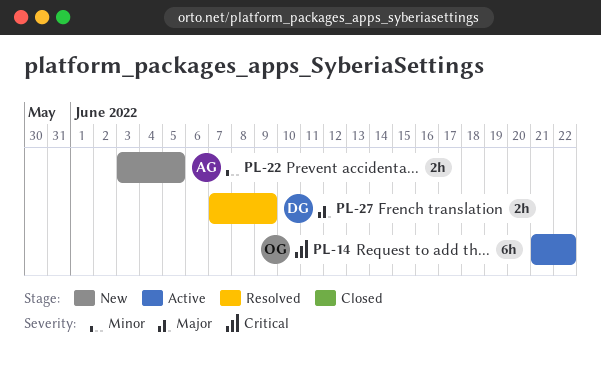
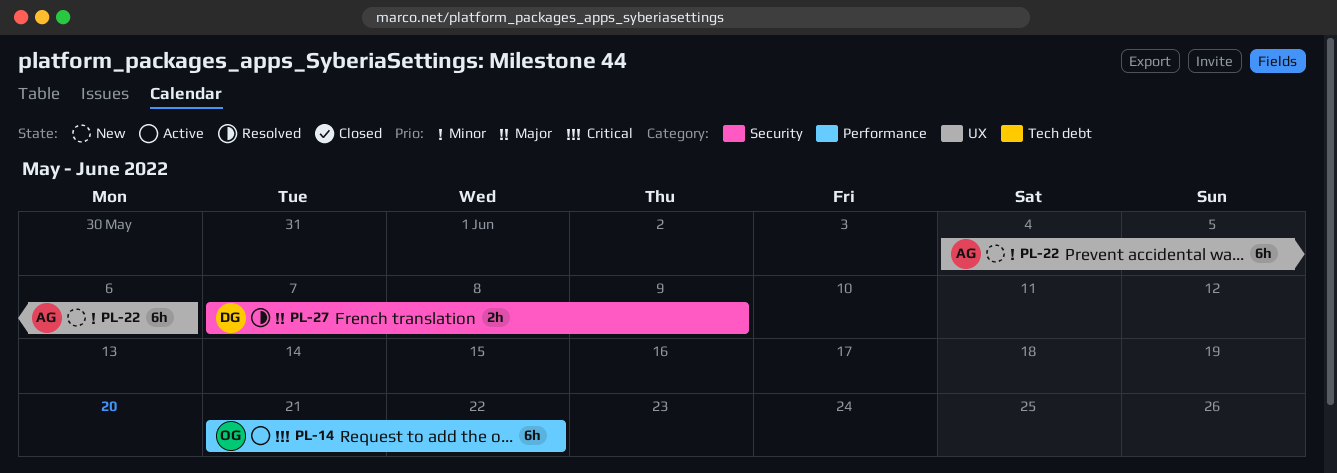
PL-22, estimate: 2h -> 6h
PL-22, start: Jun 3 -> Jun 4
PL-22, due: Jun 5 -> Jun 6

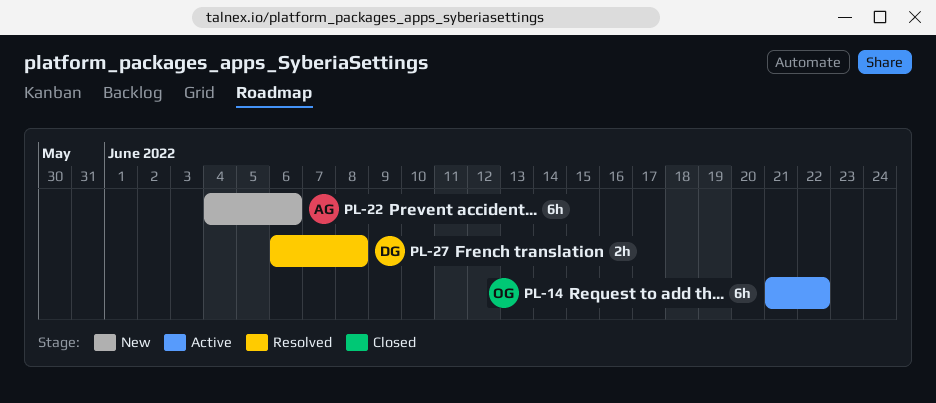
PL-27, start: Jun 7 -> Jun 6
PL-27, due: Jun 9 -> Jun 8

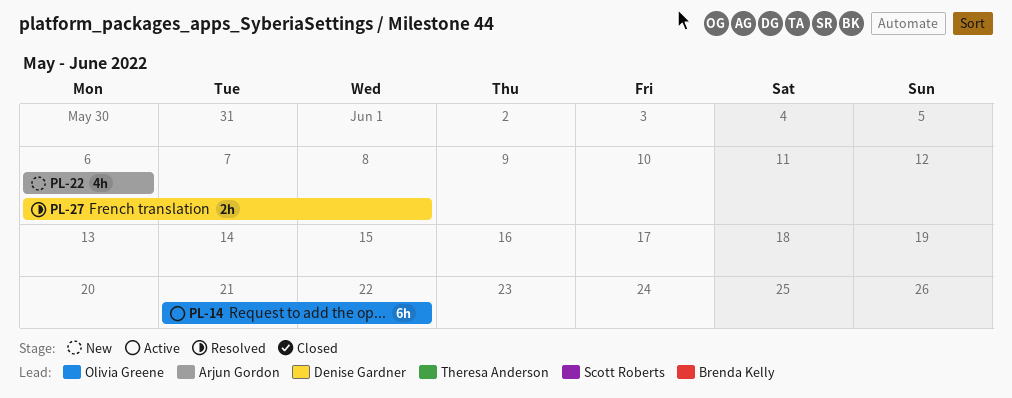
PL-22, estimate: 6h -> 4h
PL-22, start: Jun 4 -> Jun 6

